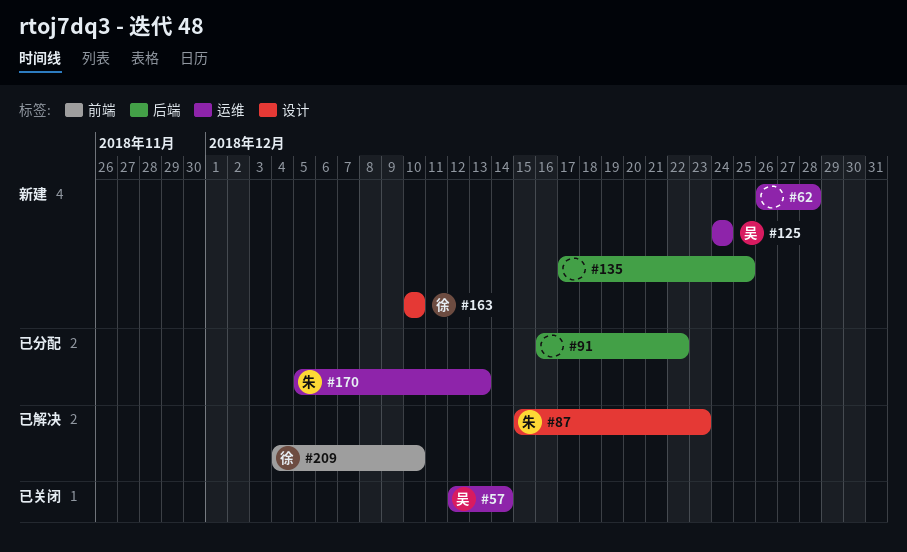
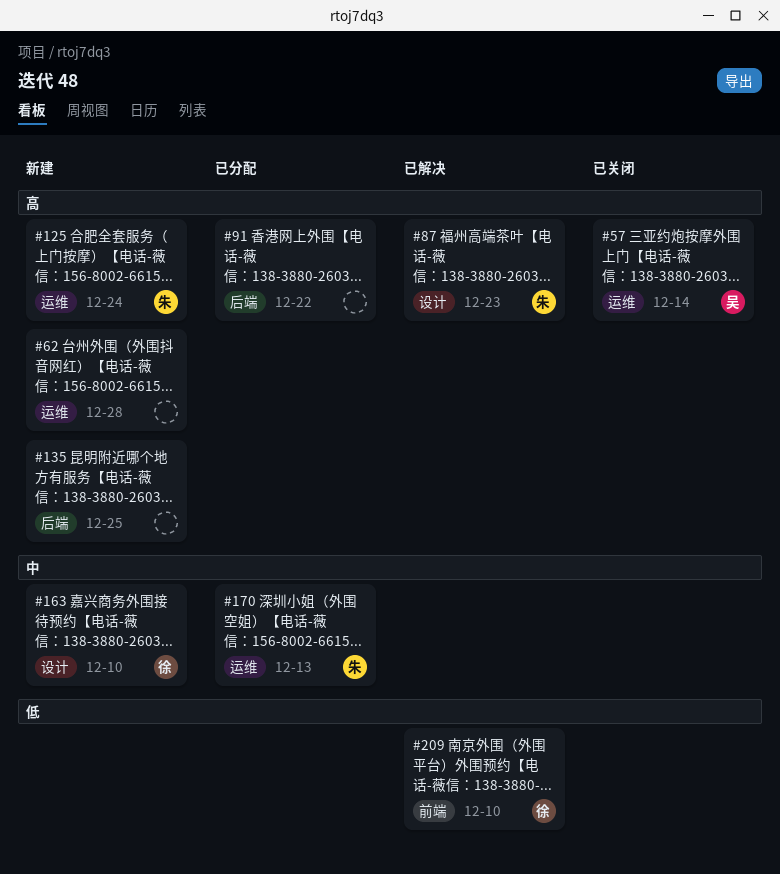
#125, owner: 吴 -> 朱

